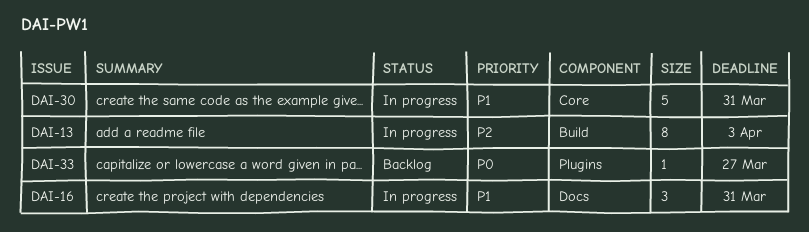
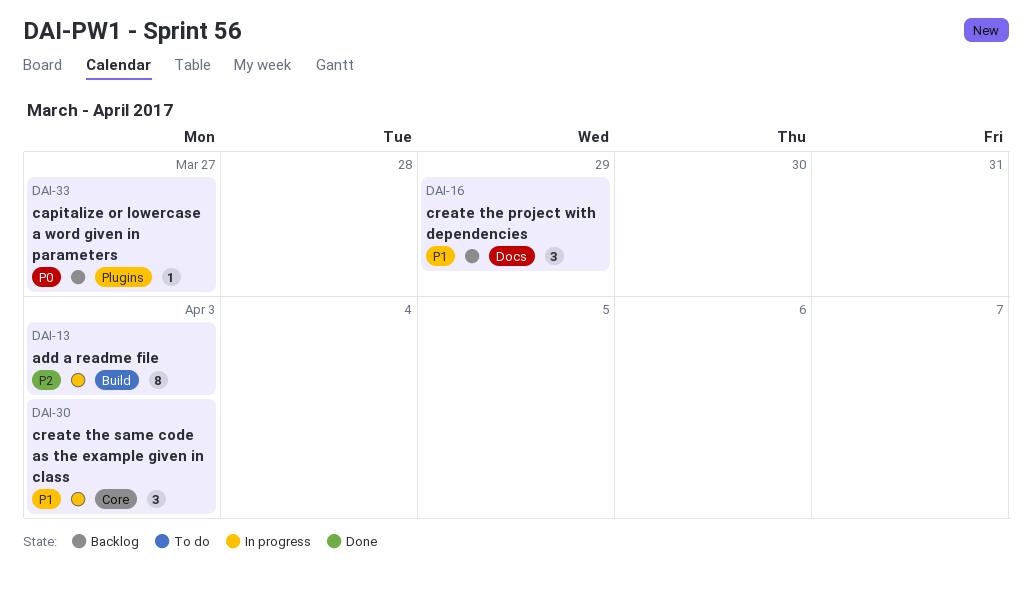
DAI-16, status: In progress -> Backlog
DAI-16, due: Mar 31 -> Mar 29
DAI-30, estimate: 5 -> 3
DAI-30, due: Mar 31 -> Apr 3

